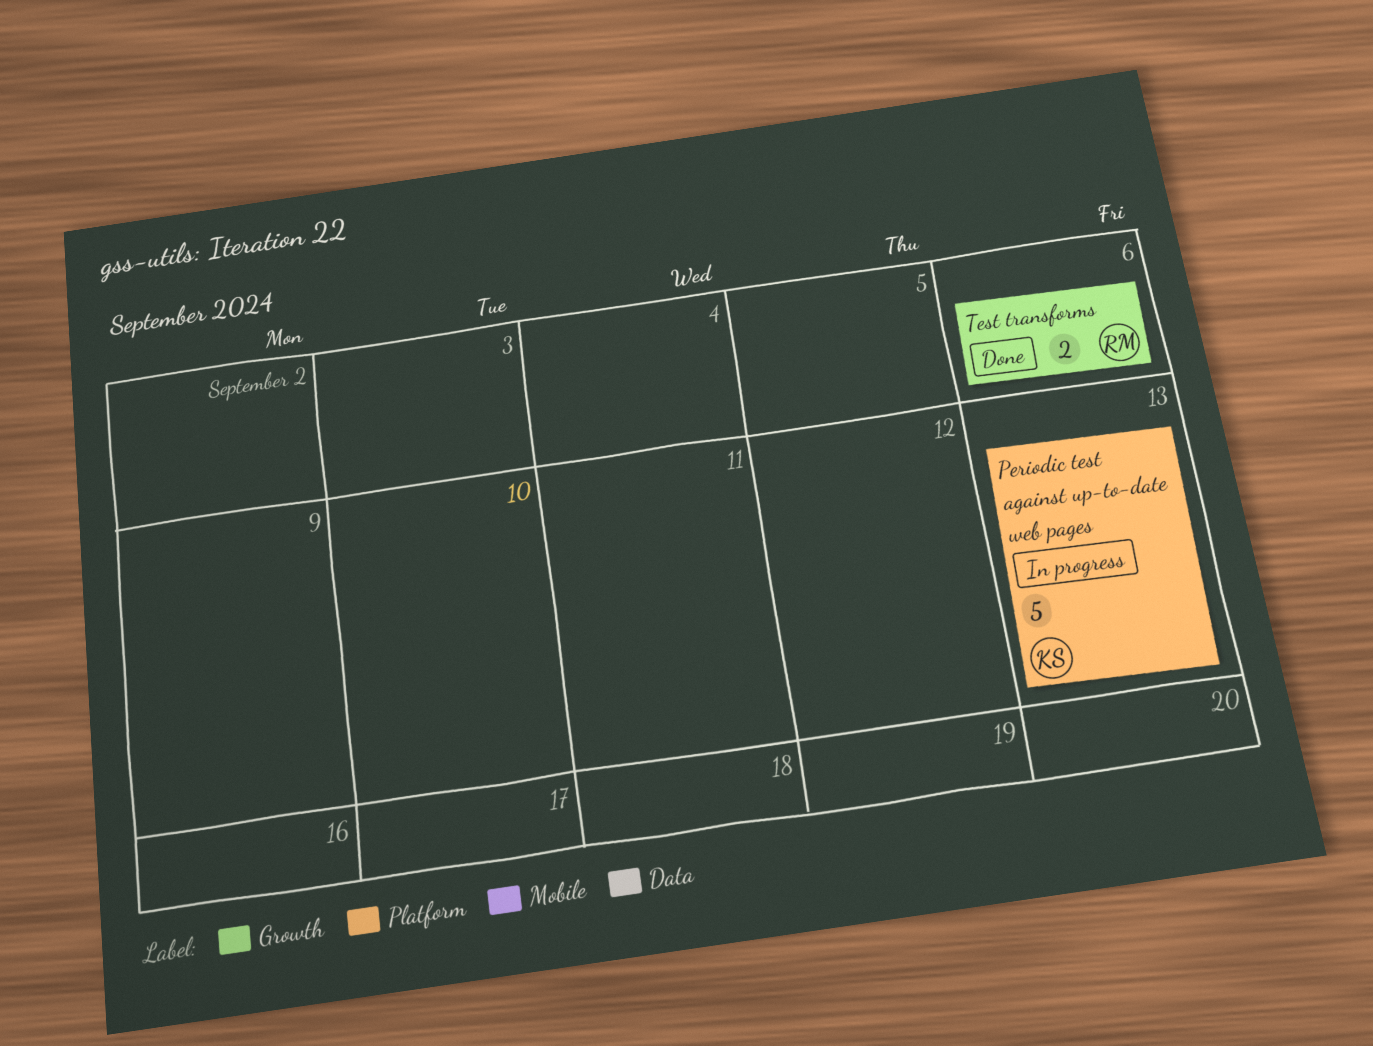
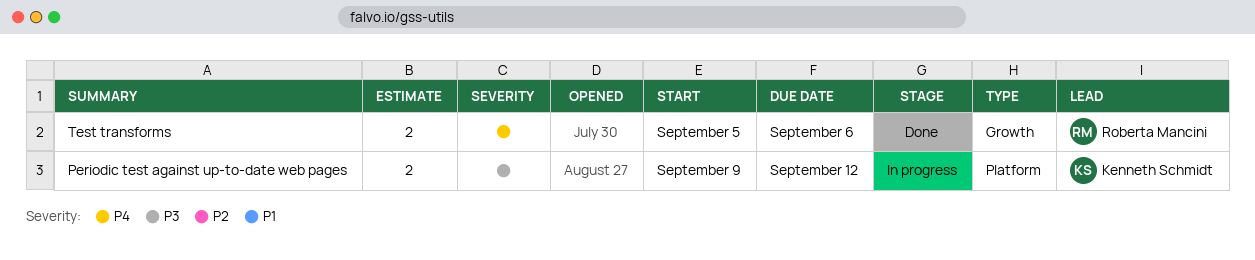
Periodic test against up-to-date web pages, estimate: 5 -> 2
Periodic test against up-to-date web pages, due: Sep 13 -> Sep 12

